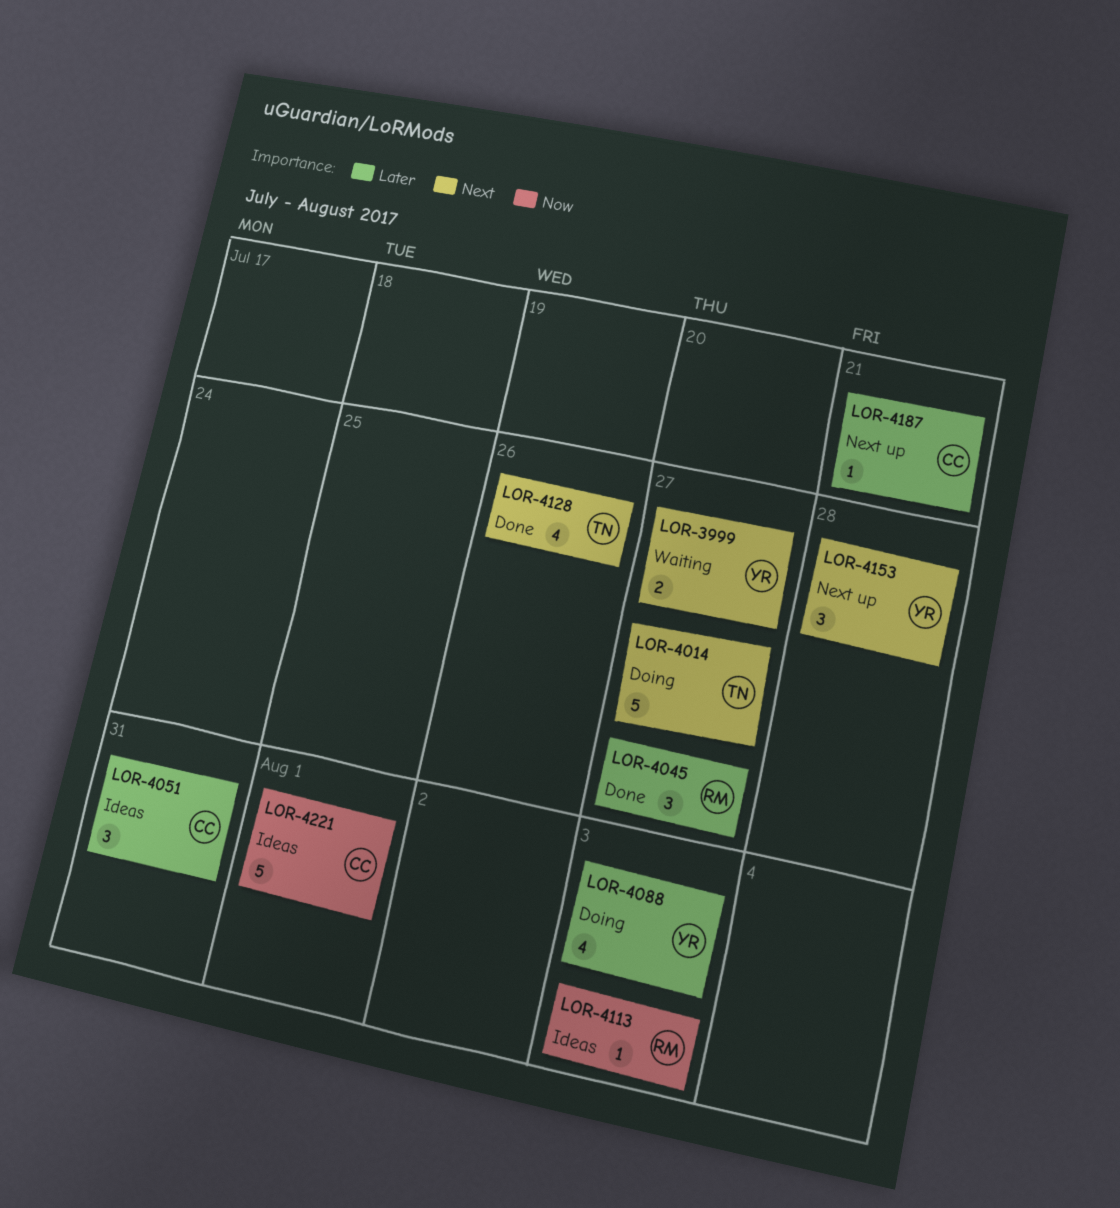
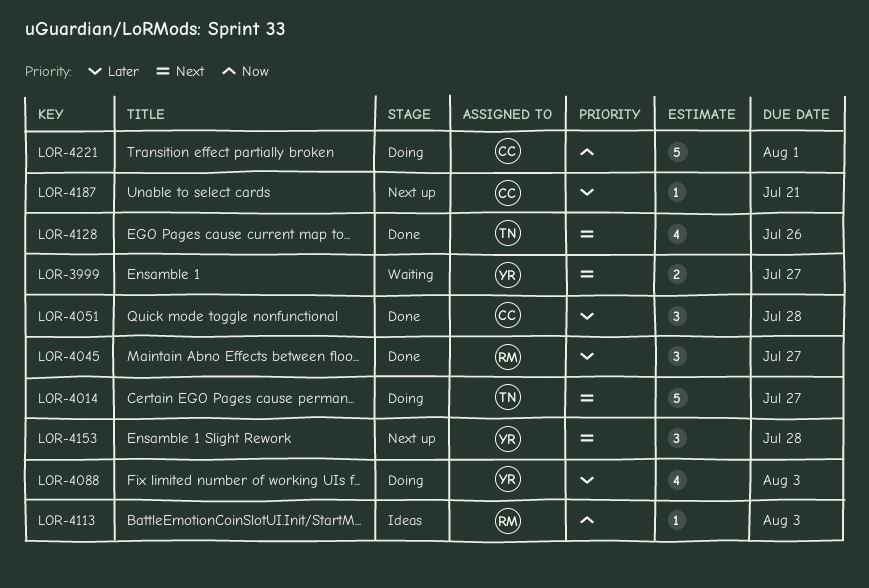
LOR-4051, status: Ideas -> Done
LOR-4051, due: Jul 31 -> Jul 28
LOR-4221, status: Ideas -> Doing

